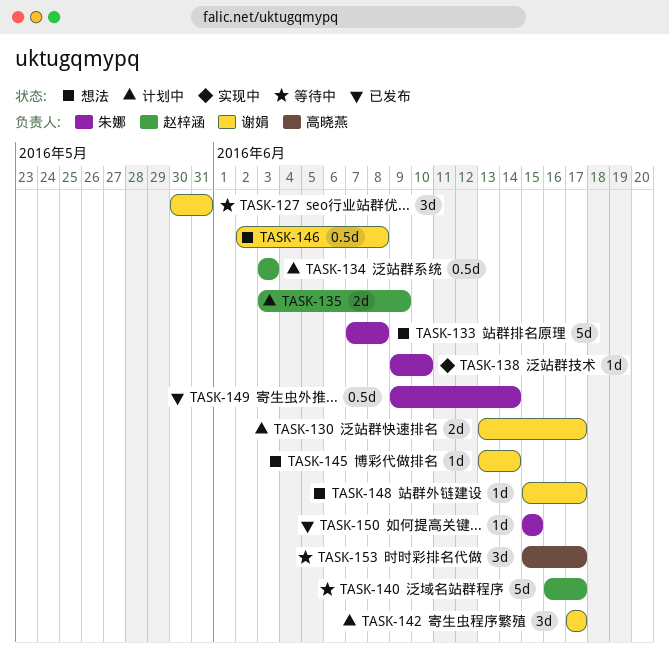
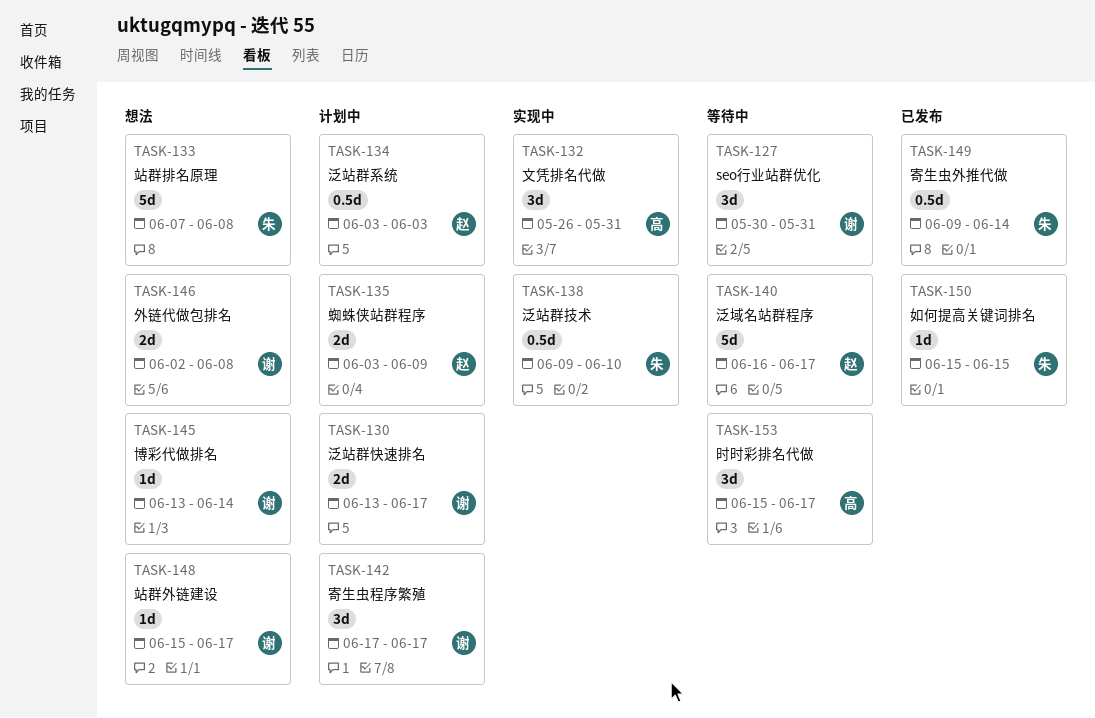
TASK-132: none -> present
TASK-138, estimate: 1d -> 0.5d
TASK-146, estimate: 0.5d -> 2d

